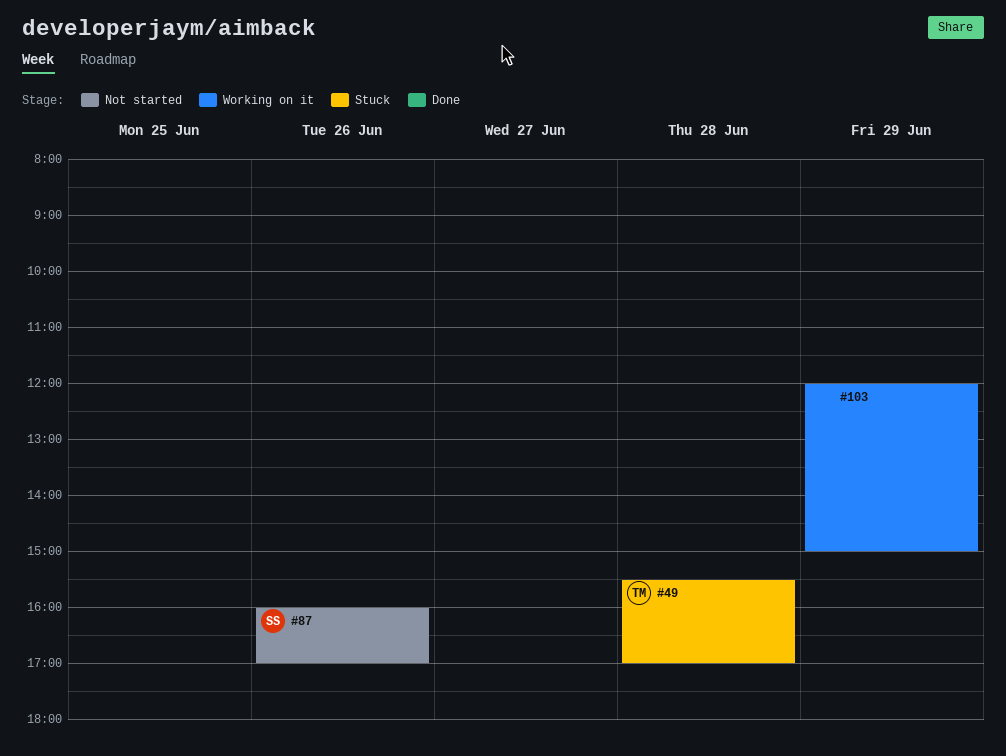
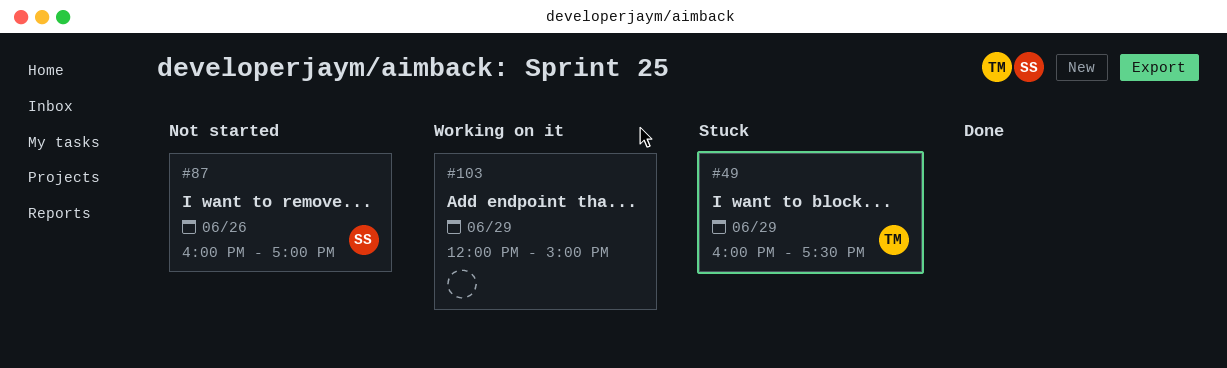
#49, day: Jun 28 -> Jun 29
#49, begins: 15:30 -> 16:00
#49, ends: 17:00 -> 17:30

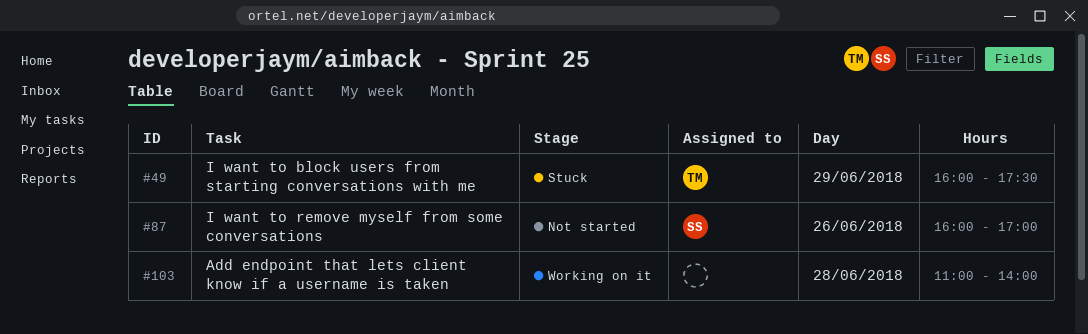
#103, day: Jun 29 -> Jun 28
#103, begins: 12:00 -> 11:00
#103, ends: 15:00 -> 14:00

